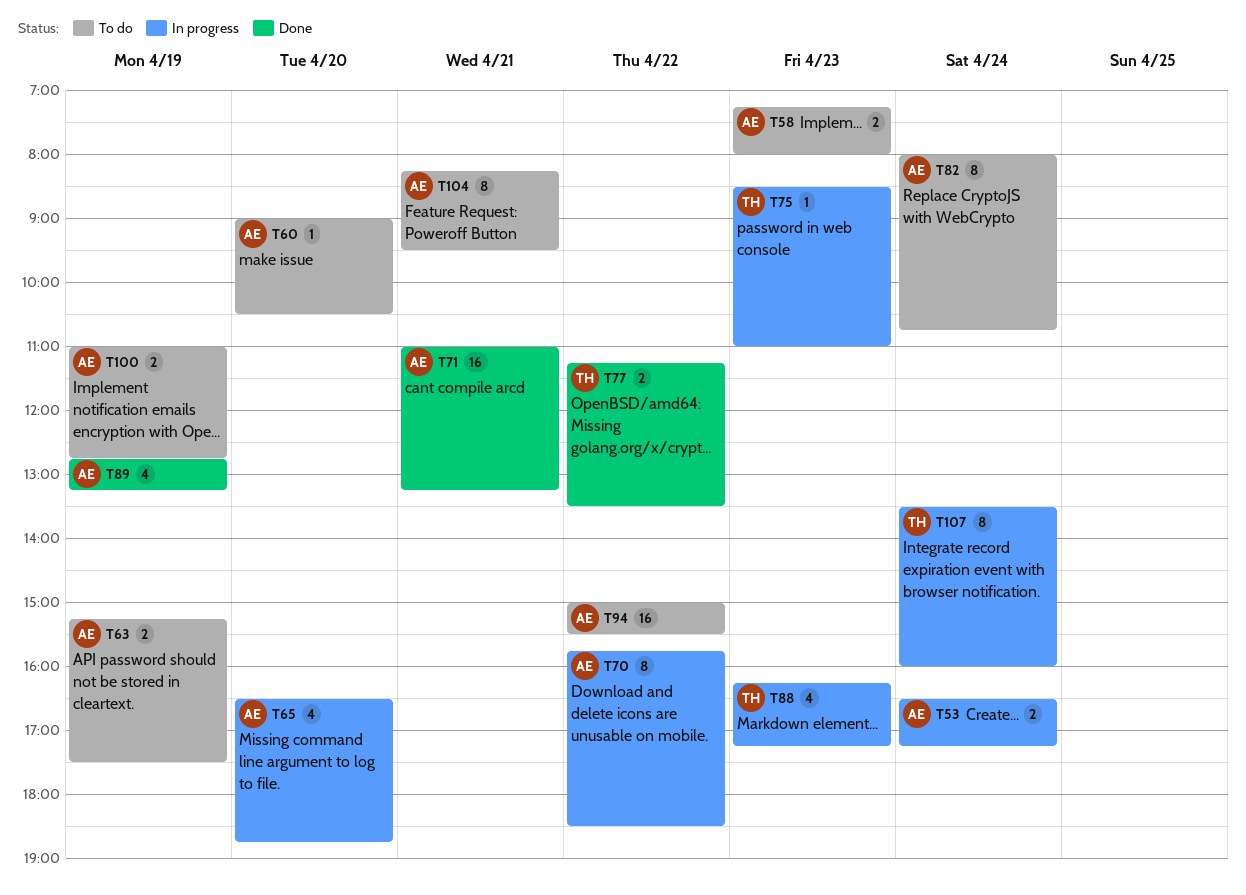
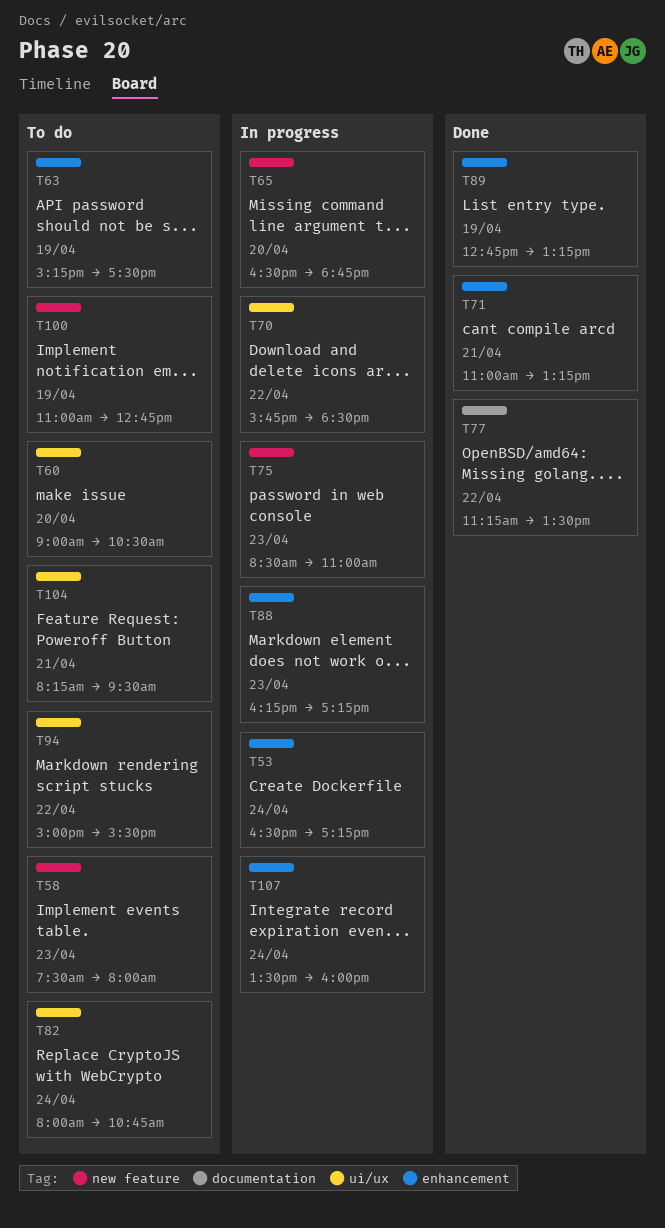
T58, begins: 07:15 -> 07:30

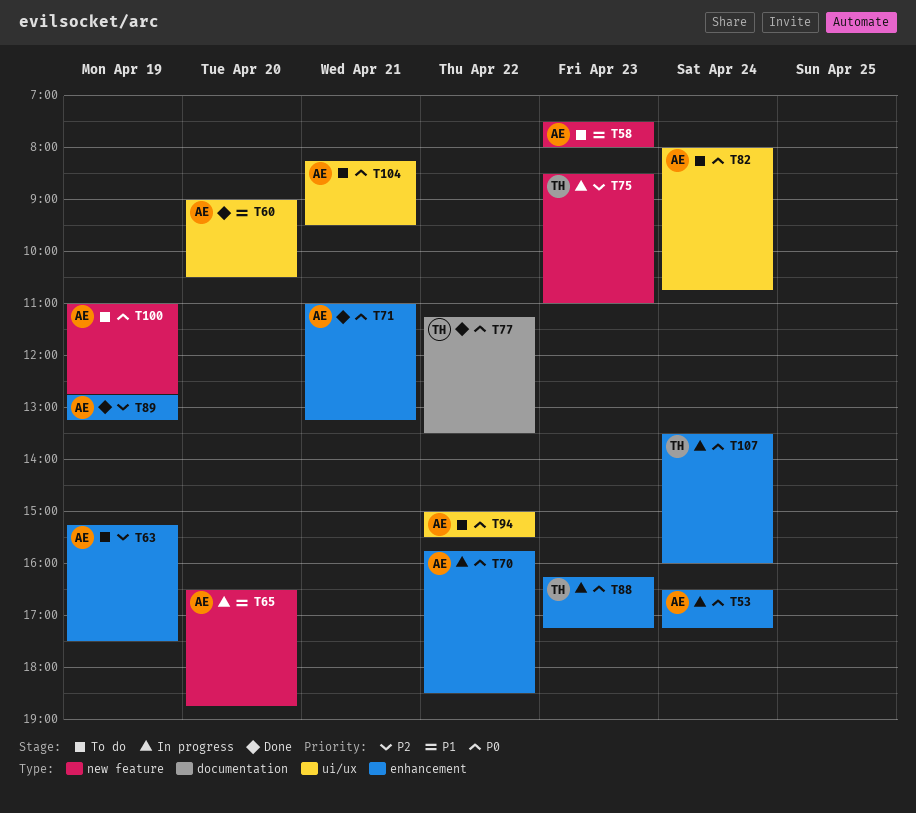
T60, status: To do -> Done
T70, label: ui/ux -> enhancement

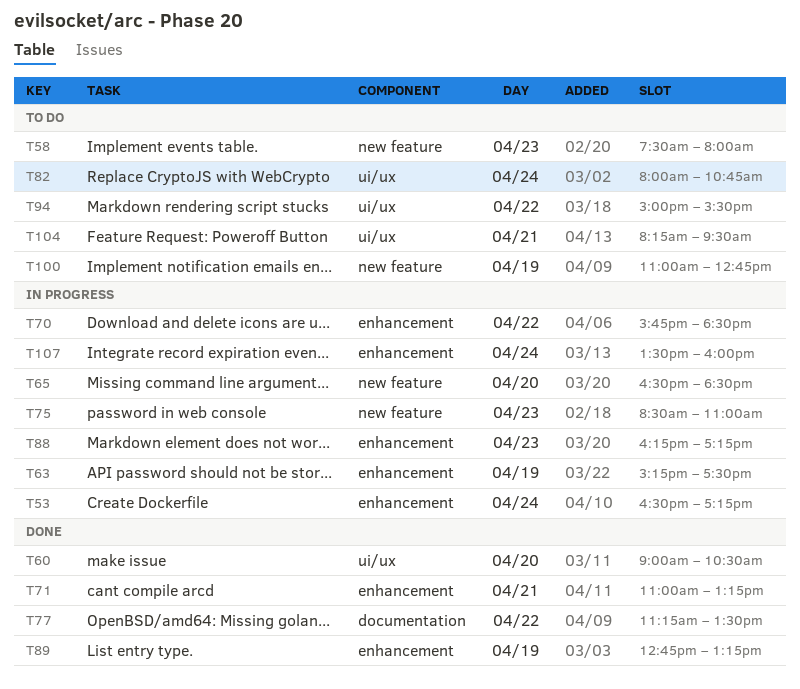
T63, status: To do -> In progress
T65, ends: 18:45 -> 18:30

